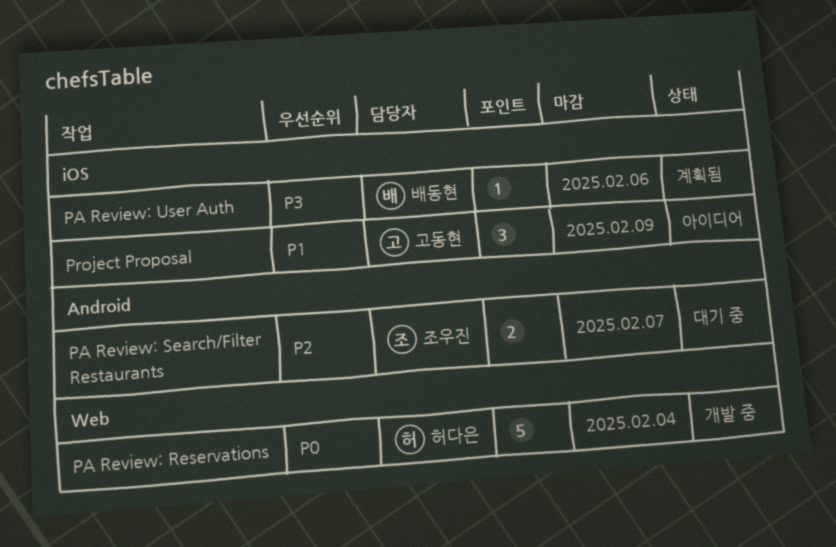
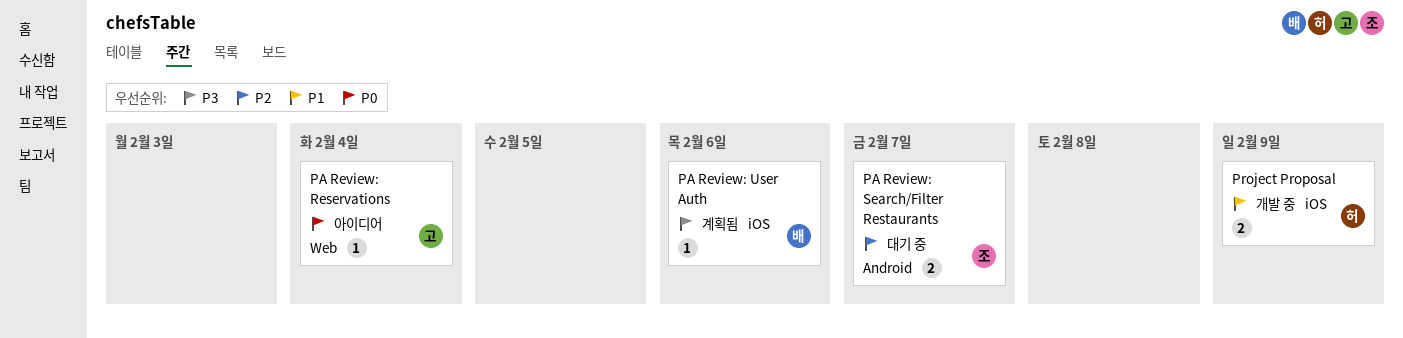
PA Review: Reservations, status: 개발 중 -> 아이디어
PA Review: Reservations, owner: 허다은 -> 고동현
PA Review: Reservations, estimate: 5 -> 1
Project Proposal, status: 아이디어 -> 개발 중
Project Proposal, owner: 고동현 -> 허다은
Project Proposal, estimate: 3 -> 2

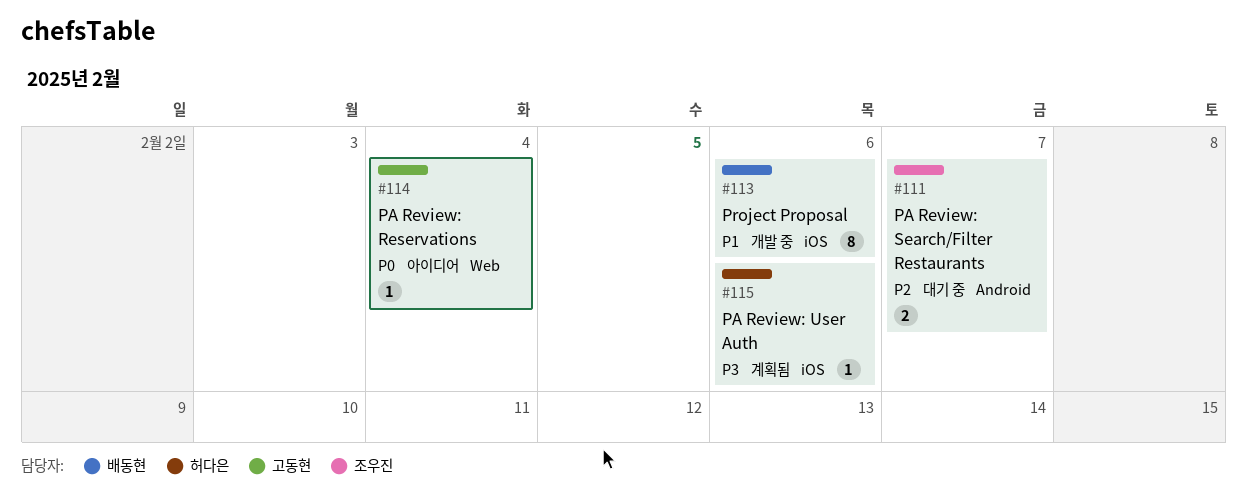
PA Review: User Auth, owner: 배동현 -> 허다은
Project Proposal, owner: 허다은 -> 배동현
Project Proposal, estimate: 2 -> 8
Project Proposal, due: Feb 9 -> Feb 6

